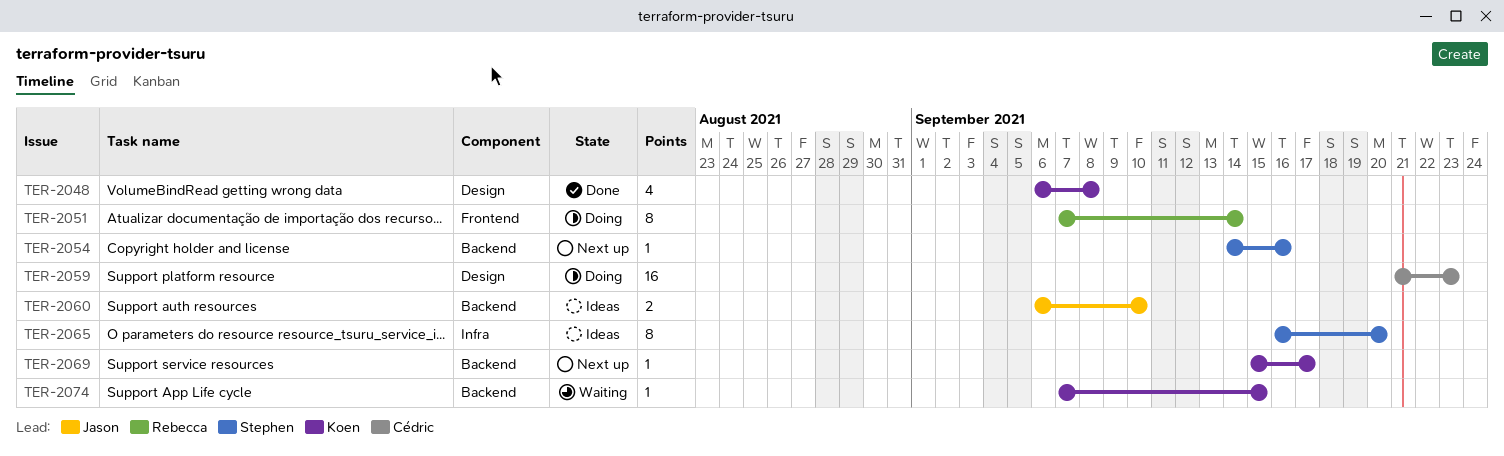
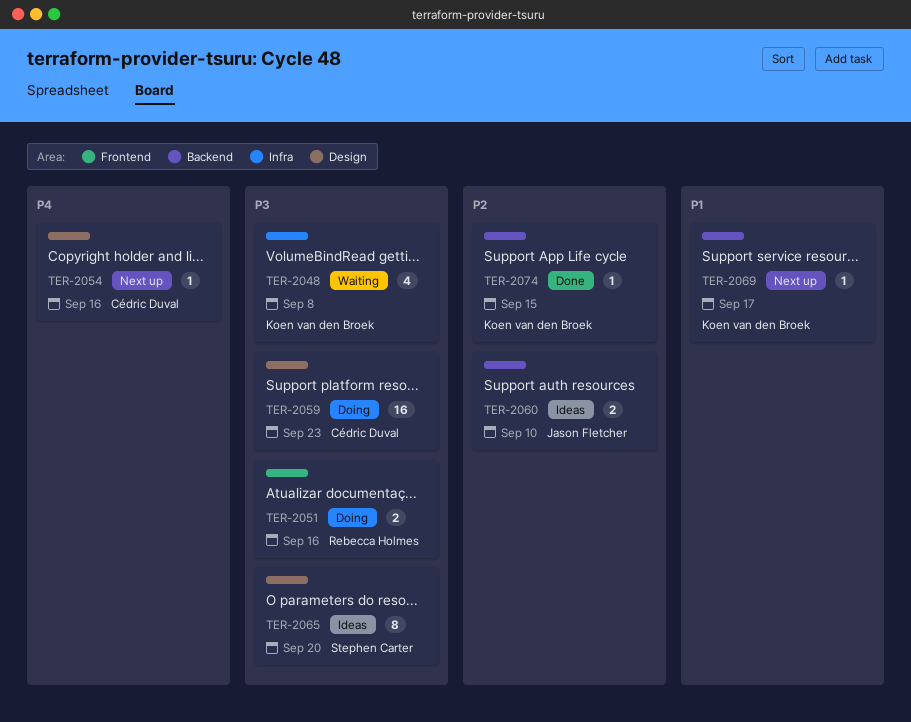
TER-2048, status: Done -> Waiting
TER-2048, label: Design -> Infra
TER-2051, estimate: 8 -> 2
TER-2051, due: Sep 14 -> Sep 16
TER-2054, owner: Stephen Carter -> Cédric Duval
TER-2054, label: Backend -> Design
TER-2065, label: Infra -> Design
TER-2074, status: Waiting -> Done

